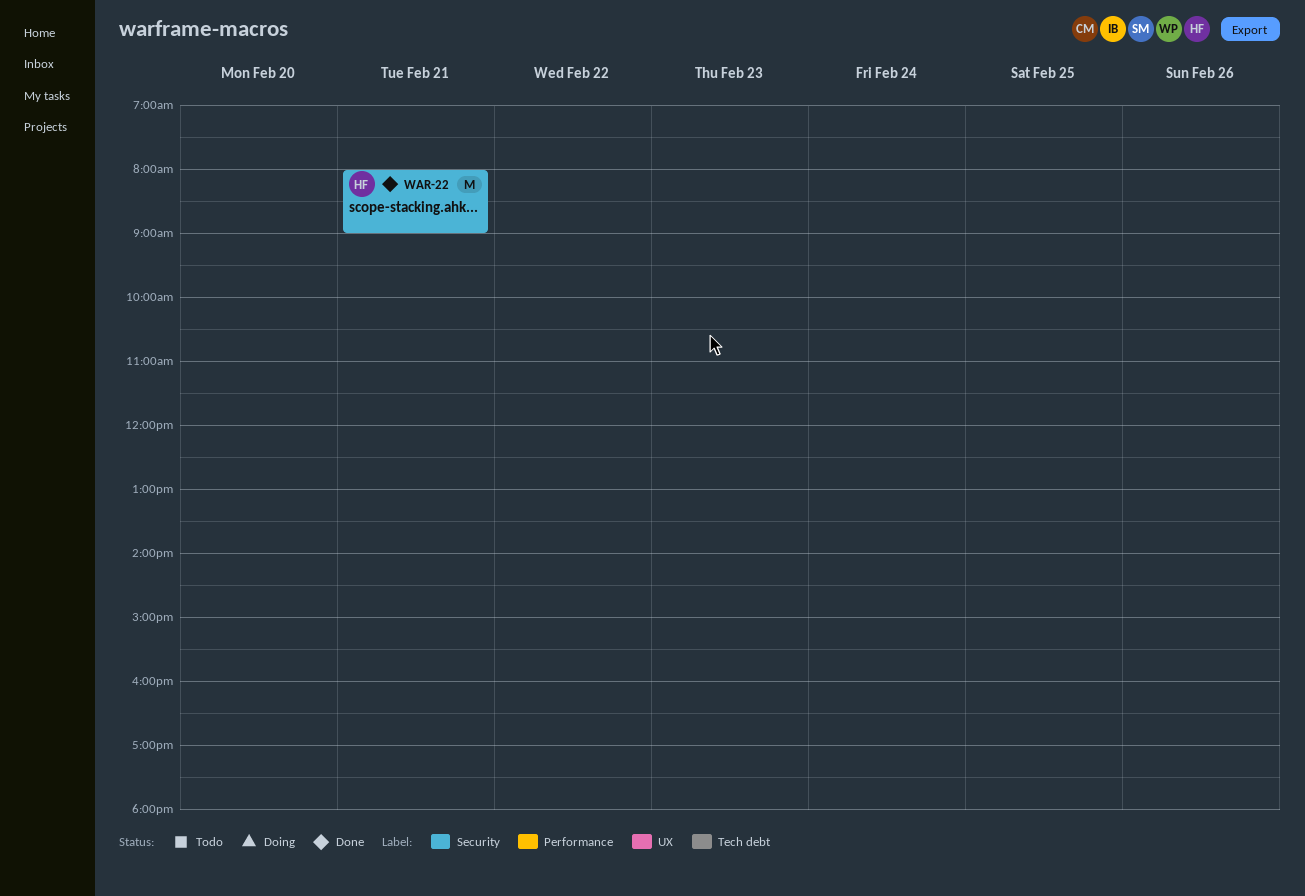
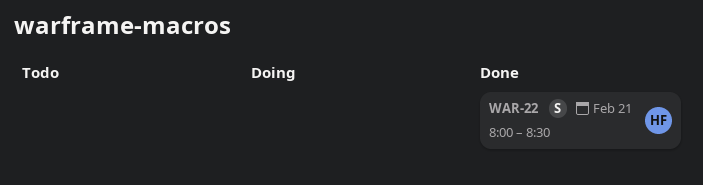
WAR-22, estimate: M -> S
WAR-22, ends: 09:00 -> 08:30

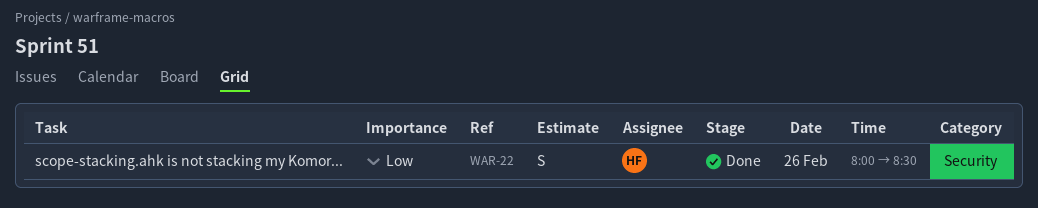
WAR-22, day: Feb 21 -> Feb 26

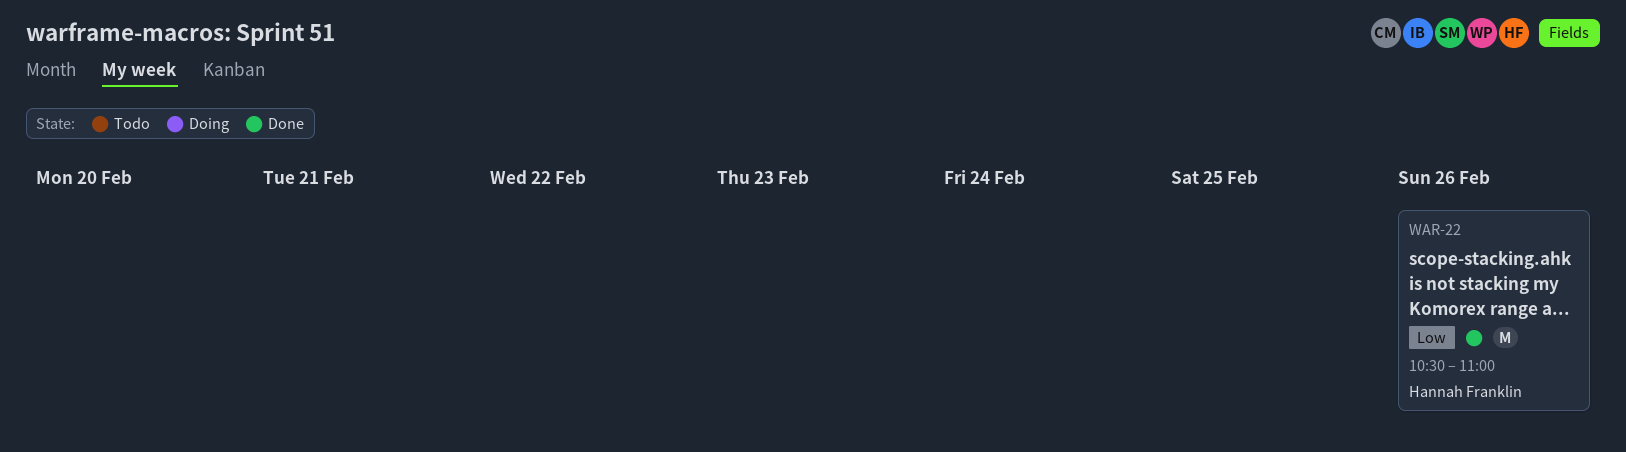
WAR-22, estimate: S -> M
WAR-22, begins: 08:00 -> 10:30
WAR-22, ends: 08:30 -> 11:00

